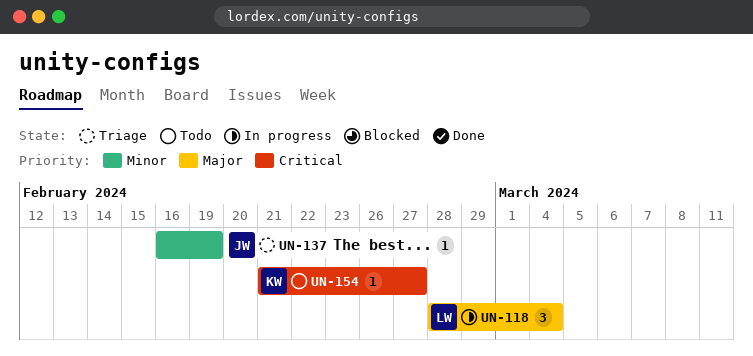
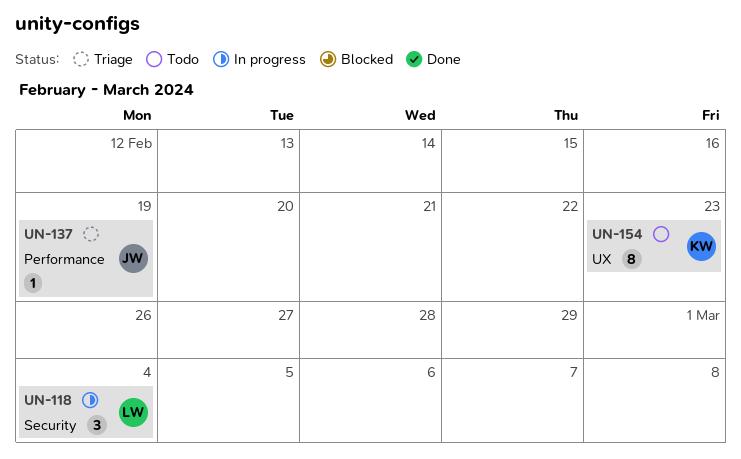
UN-154, estimate: 1 -> 8
UN-154, due: Feb 27 -> Feb 23

